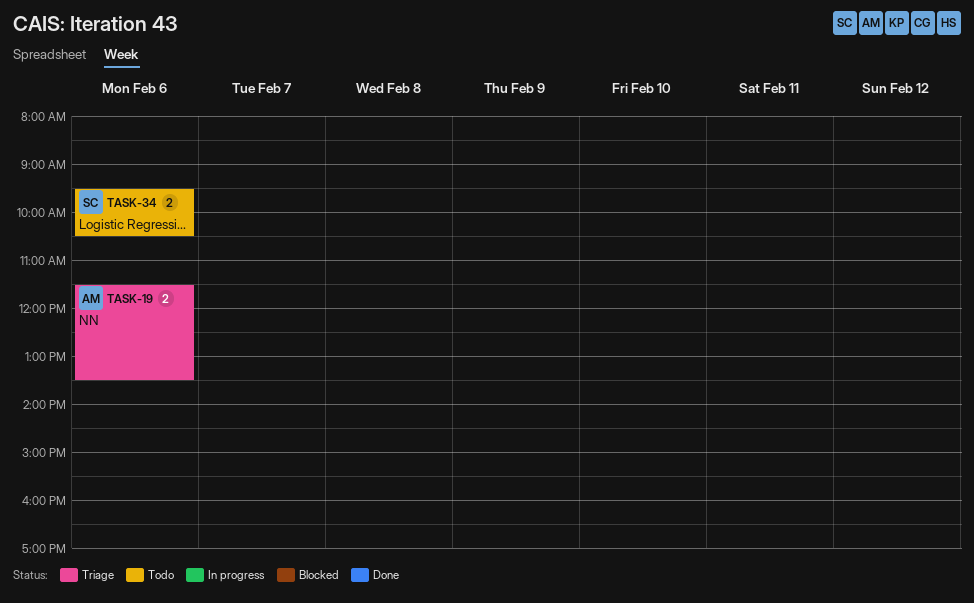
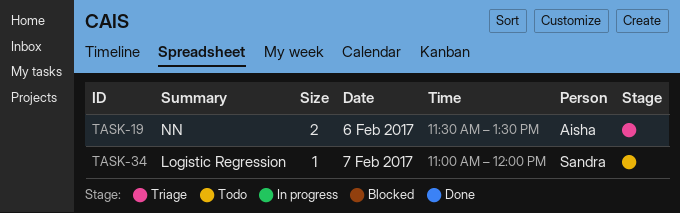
TASK-34, estimate: 2 -> 1
TASK-34, day: Feb 6 -> Feb 7
TASK-34, begins: 09:30 -> 11:00
TASK-34, ends: 10:30 -> 12:00

